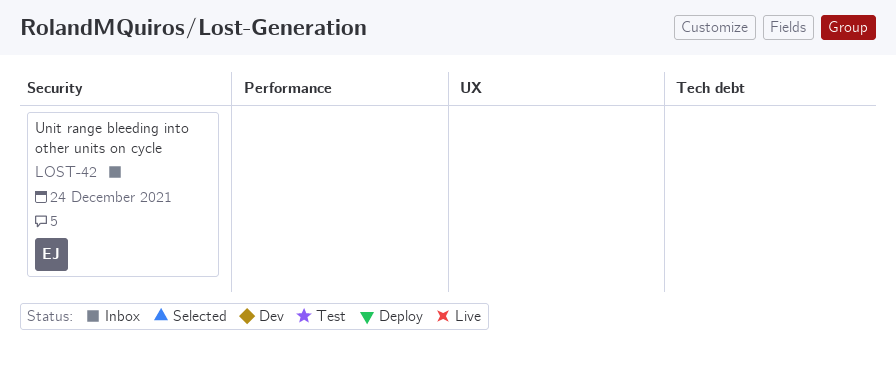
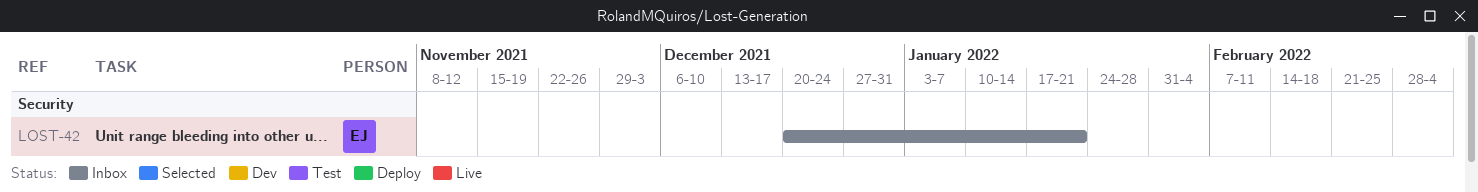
LOST-42, due: Dec 24 -> Jan 21

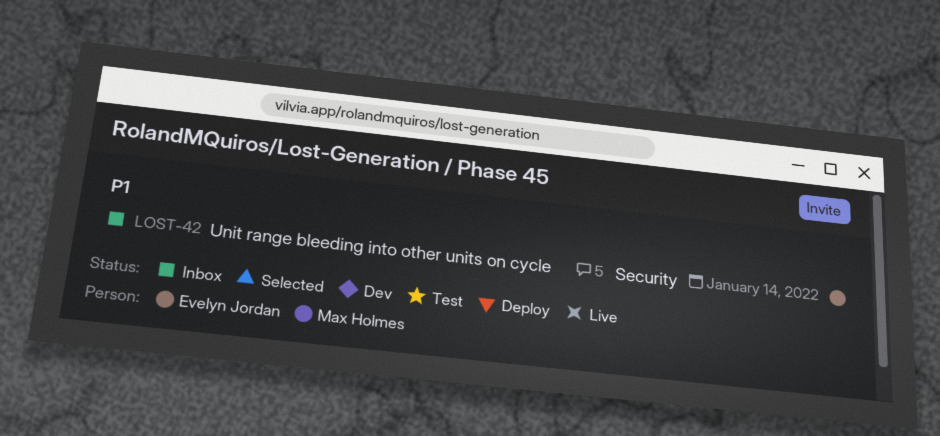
LOST-42, due: Jan 21 -> Jan 14

